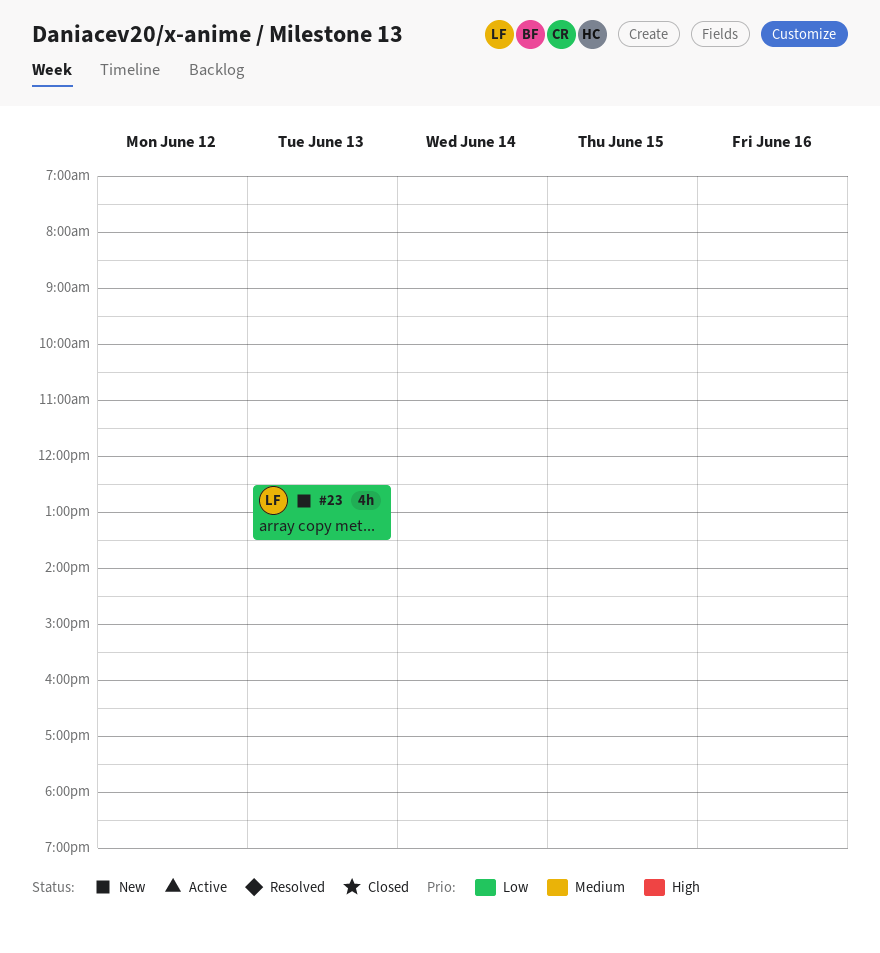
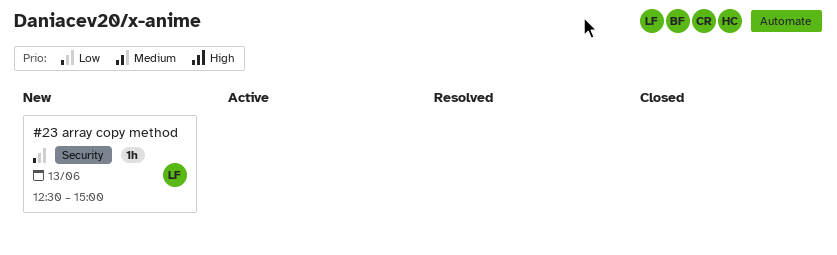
#23, estimate: 4h -> 1h
#23, ends: 13:30 -> 15:00

